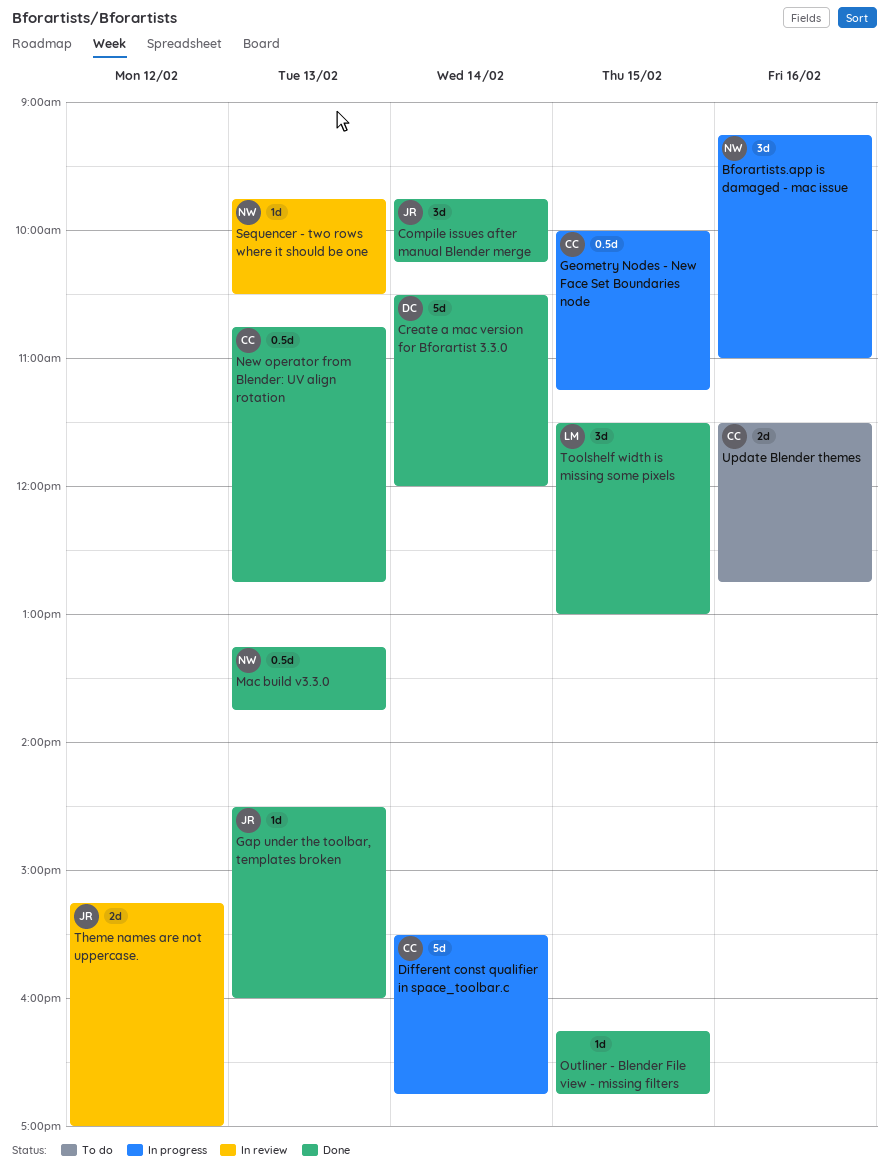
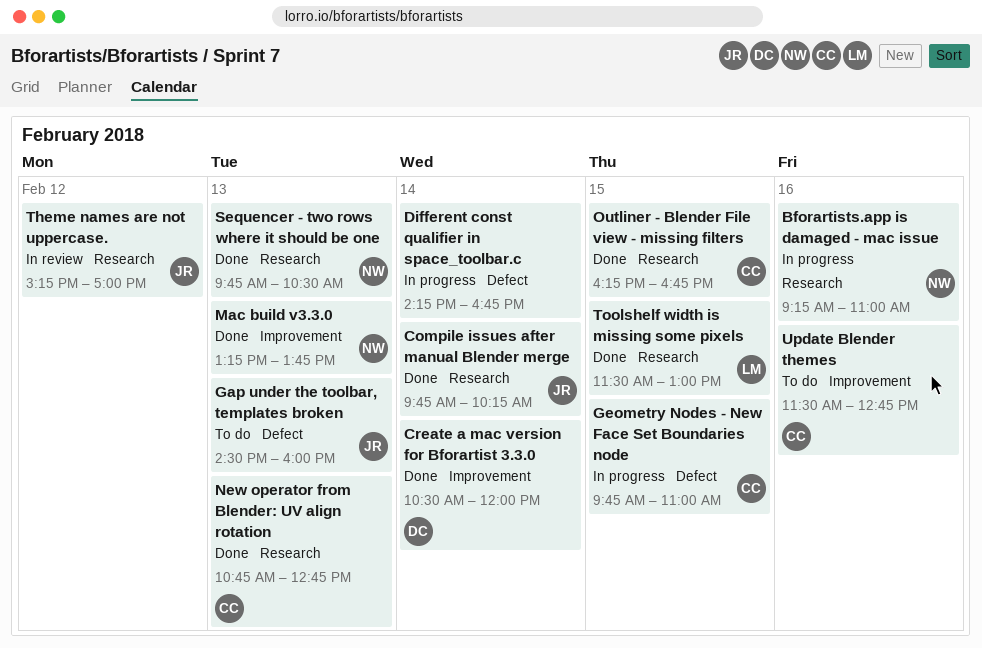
Different const qualifier in space_toolbar.c, owner: CC -> none
Different const qualifier in space_toolbar.c, begins: 15:30 -> 14:15
Gap under the toolbar, templates broken, status: Done -> To do
Geometry Nodes - New Face Set Boundaries node, begins: 10:00 -> 09:45
Geometry Nodes - New Face Set Boundaries node, ends: 11:15 -> 11:00
Outliner - Blender File view - missing filters, owner: none -> CC
Sequencer - two rows where it should be one, status: In review -> Done

